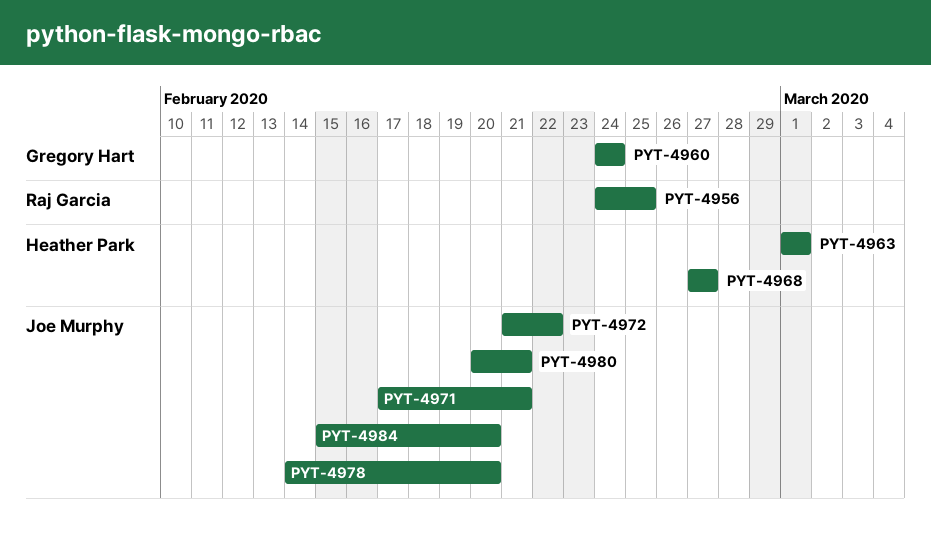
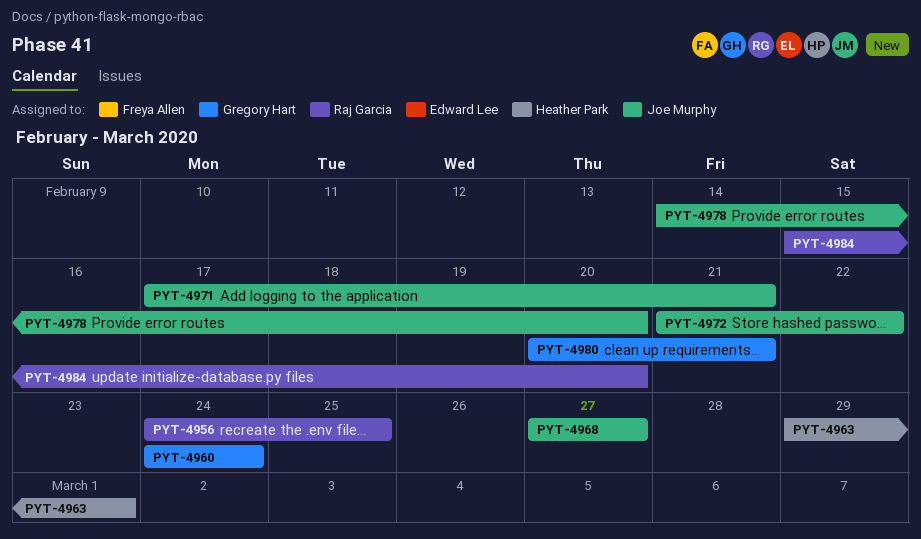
PYT-4963, start: Mar 1 -> Feb 29
PYT-4968, owner: Heather Park -> Joe Murphy
PYT-4980, owner: Joe Murphy -> Gregory Hart
PYT-4984, owner: Joe Murphy -> Raj Garcia

